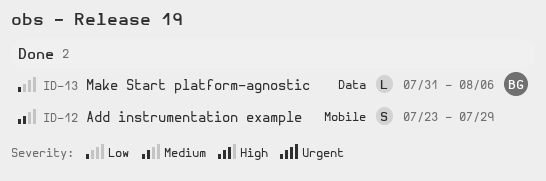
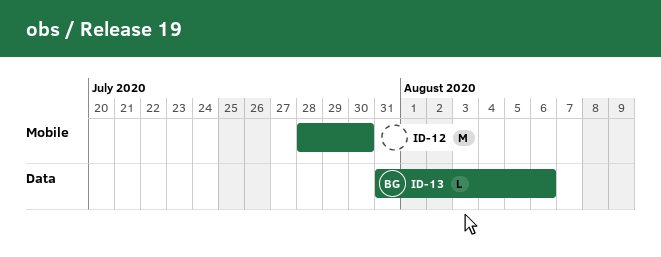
ID-12, estimate: S -> M
ID-12, start: Jul 23 -> Jul 28
ID-12, due: Jul 29 -> Jul 30

